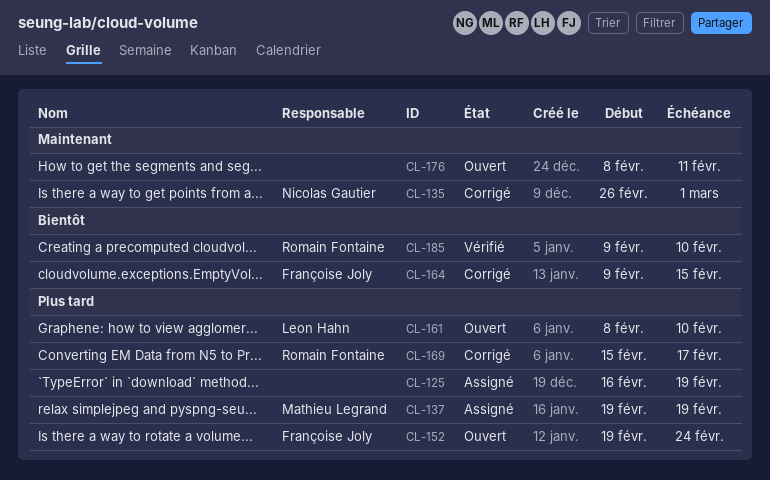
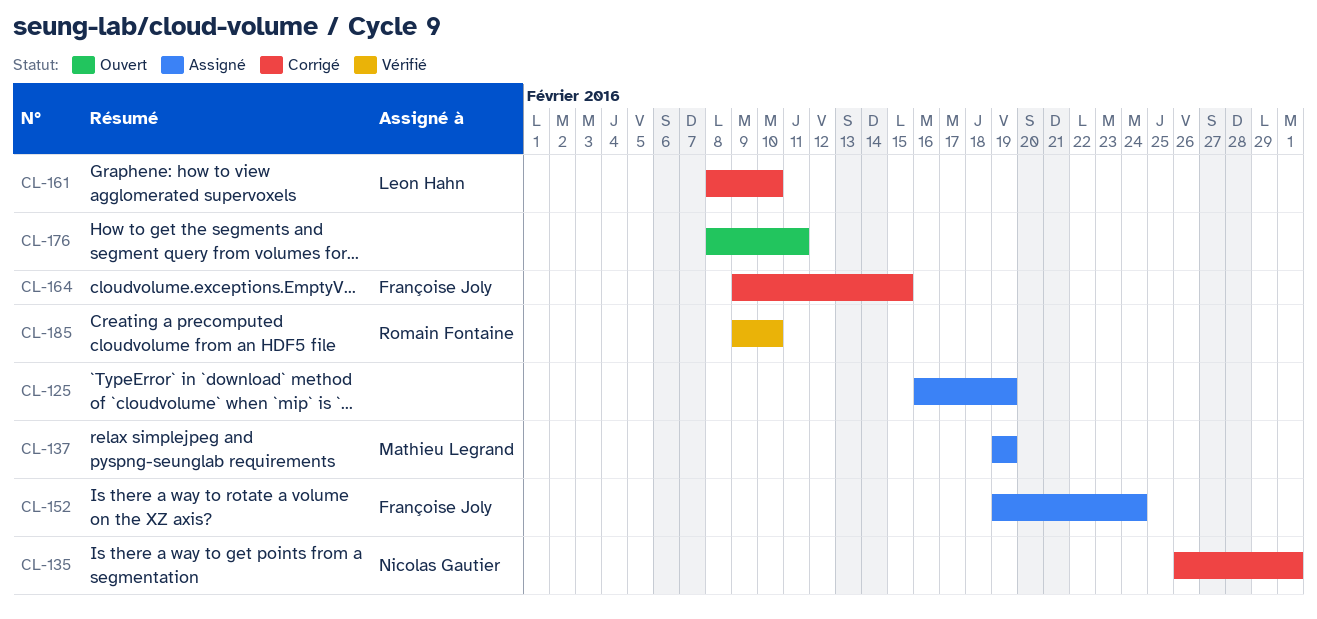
CL-152, status: Ouvert -> Assigné
CL-161, status: Ouvert -> Corrigé
CL-169: present -> none

